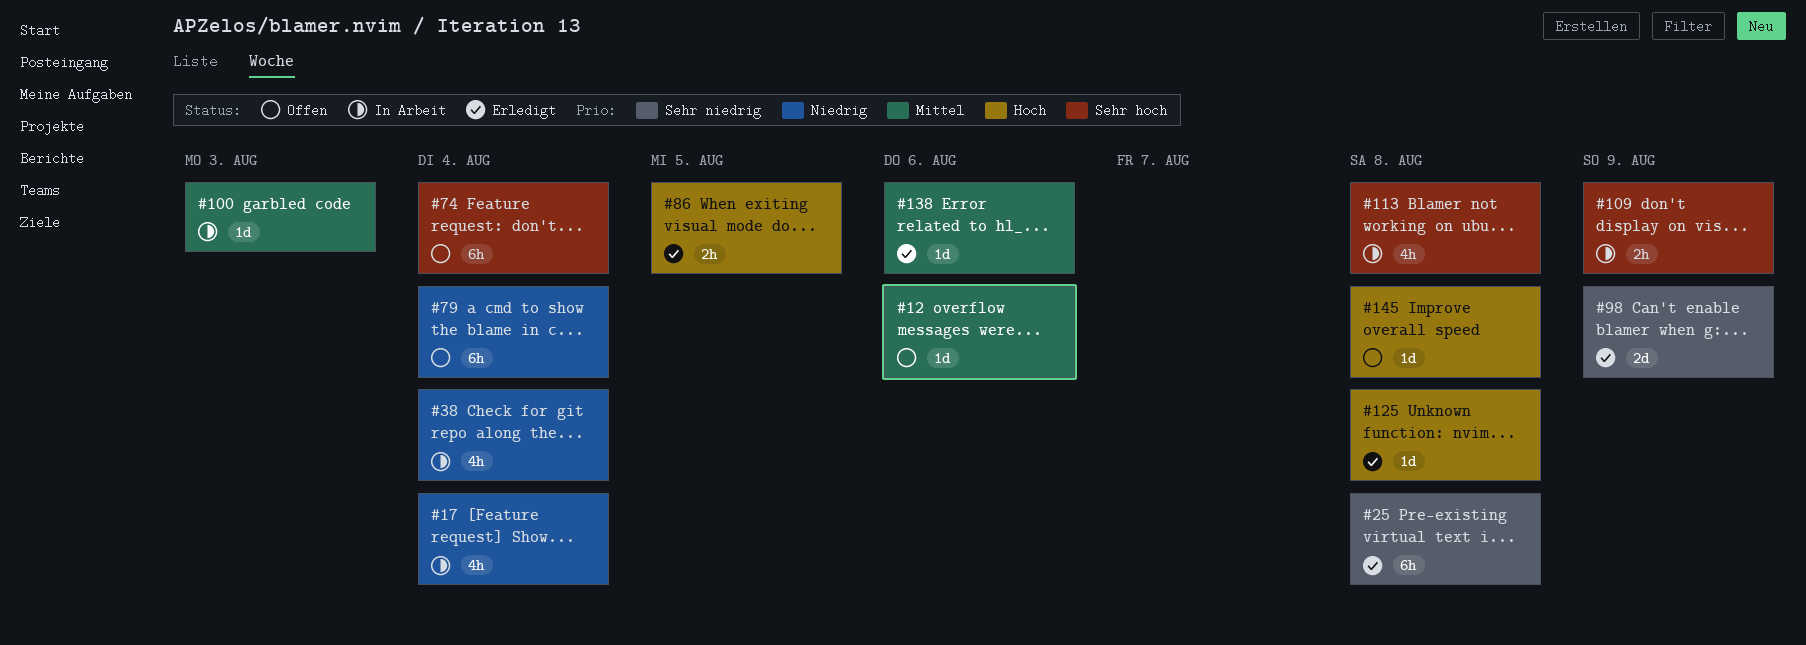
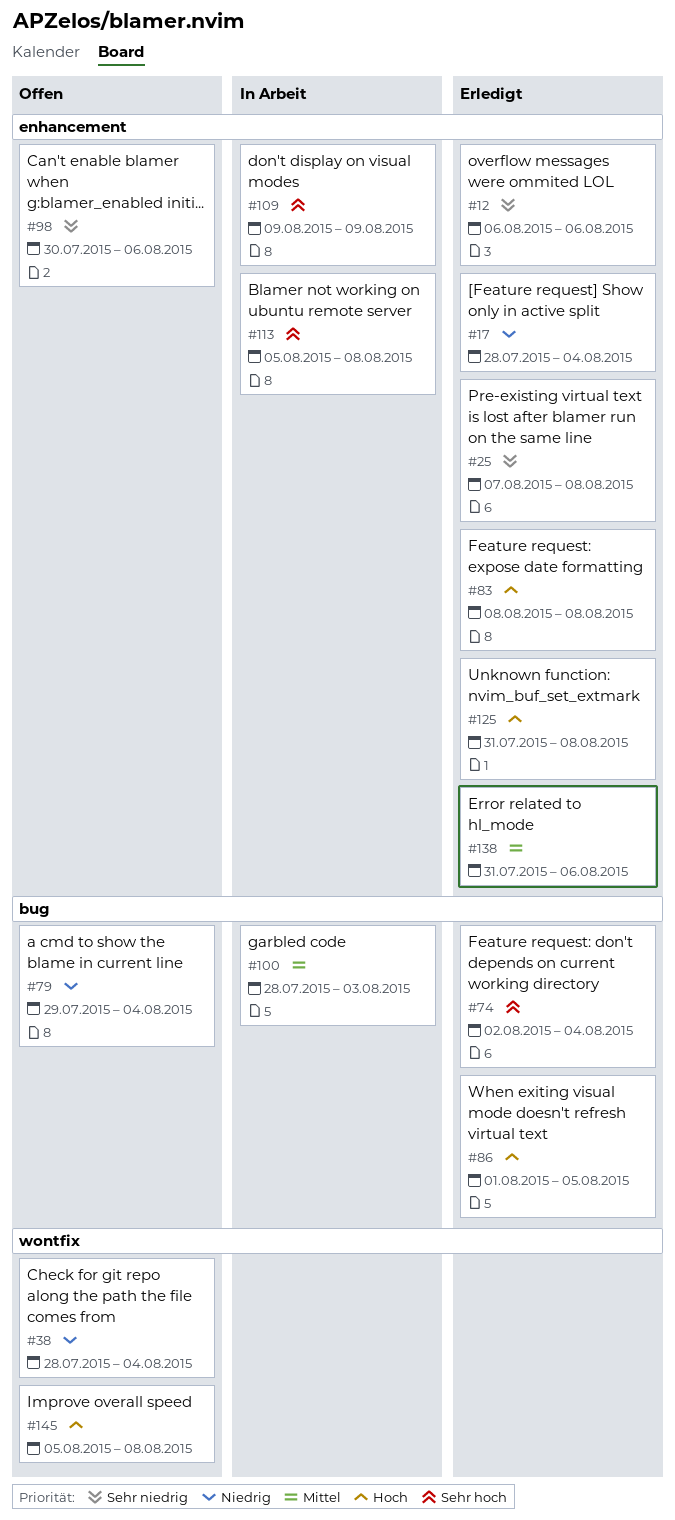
#12, status: Offen -> Erledigt
#12, priority: Mittel -> Sehr niedrig
#17, status: In Arbeit -> Erledigt
#38, status: In Arbeit -> Offen
#74, status: Offen -> Erledigt
#83: none -> present
#98, status: Erledigt -> Offen
#98, due: Aug 9 -> Aug 6

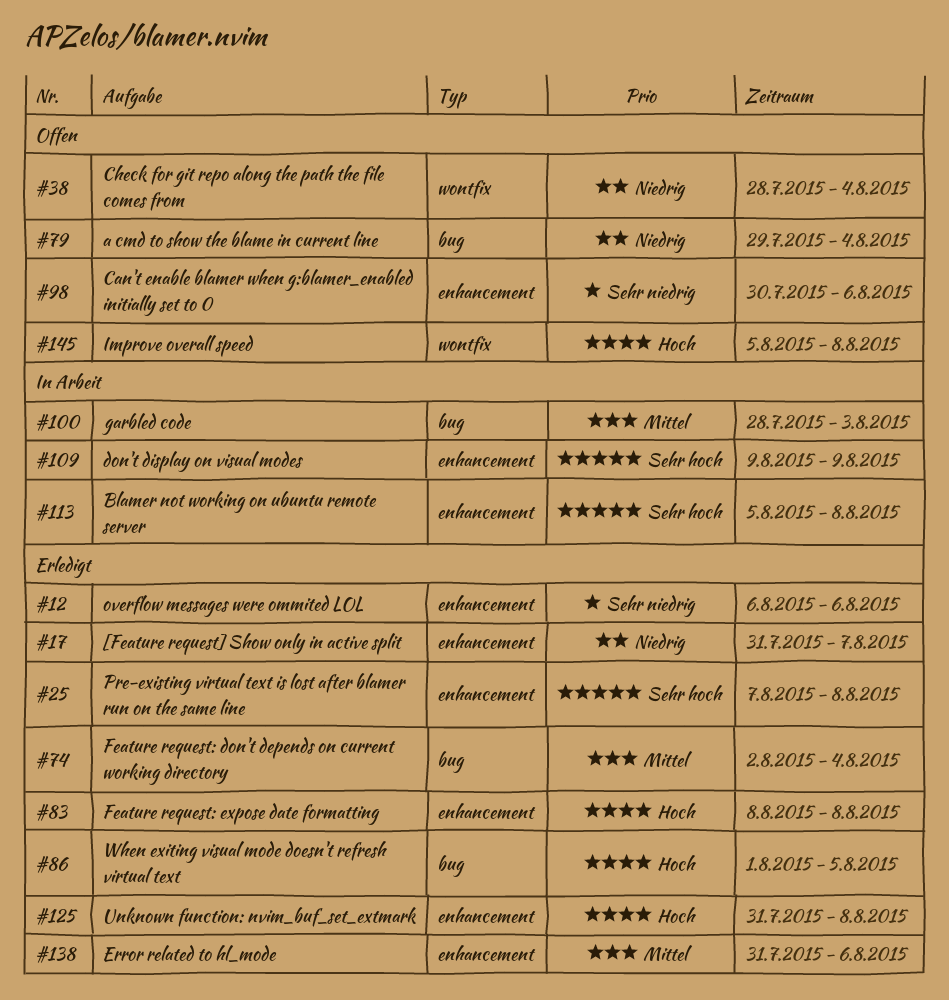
#17, start: Jul 28 -> Jul 31
#17, due: Aug 4 -> Aug 7
#25, priority: Sehr niedrig -> Sehr hoch
#74, priority: Sehr hoch -> Mittel

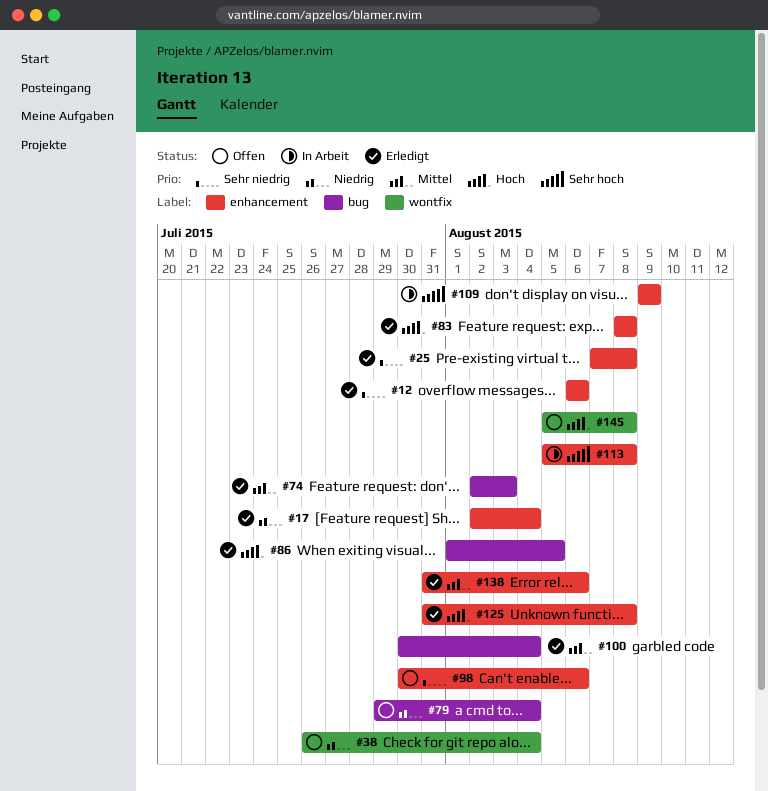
#17, start: Jul 31 -> Aug 2
#17, due: Aug 7 -> Aug 4
#25, priority: Sehr hoch -> Sehr niedrig
#38, start: Jul 28 -> Jul 26
#74, due: Aug 4 -> Aug 3
#100, status: In Arbeit -> Erledigt
#100, start: Jul 28 -> Jul 30
#100, due: Aug 3 -> Aug 4

